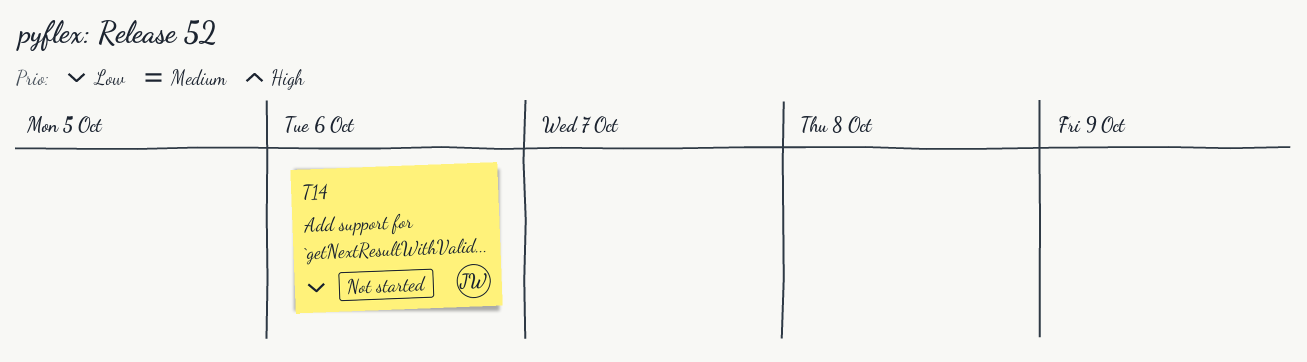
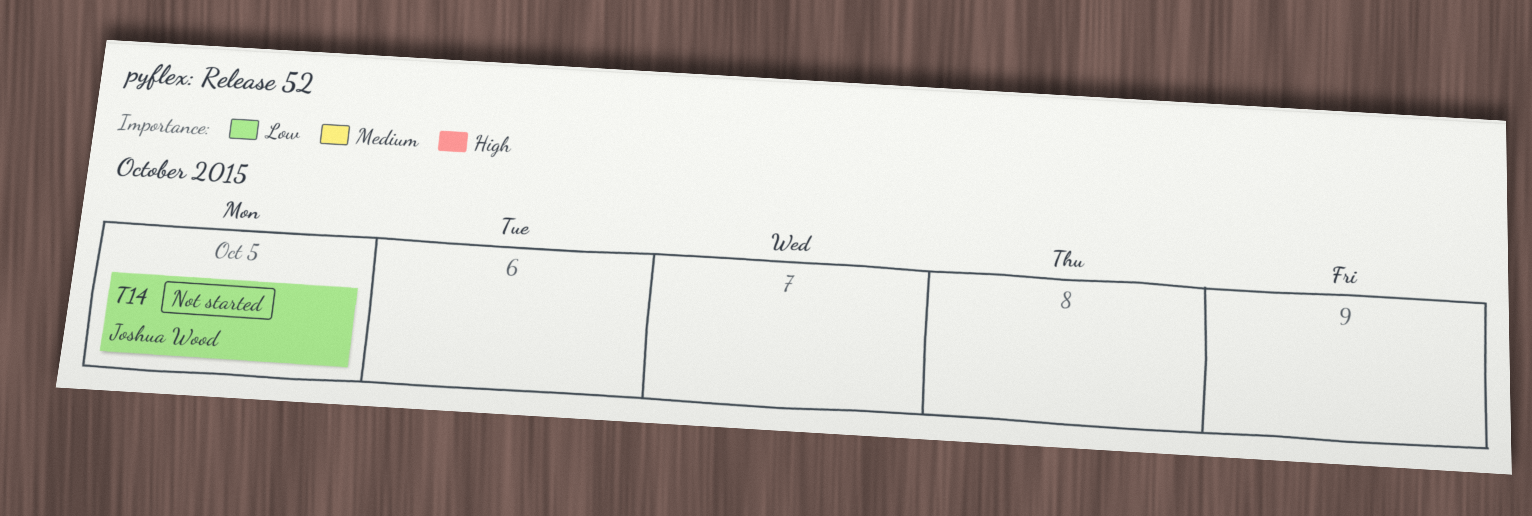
T14, due: Oct 6 -> Oct 5

